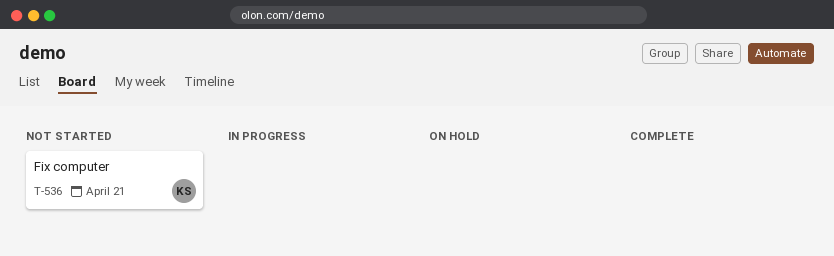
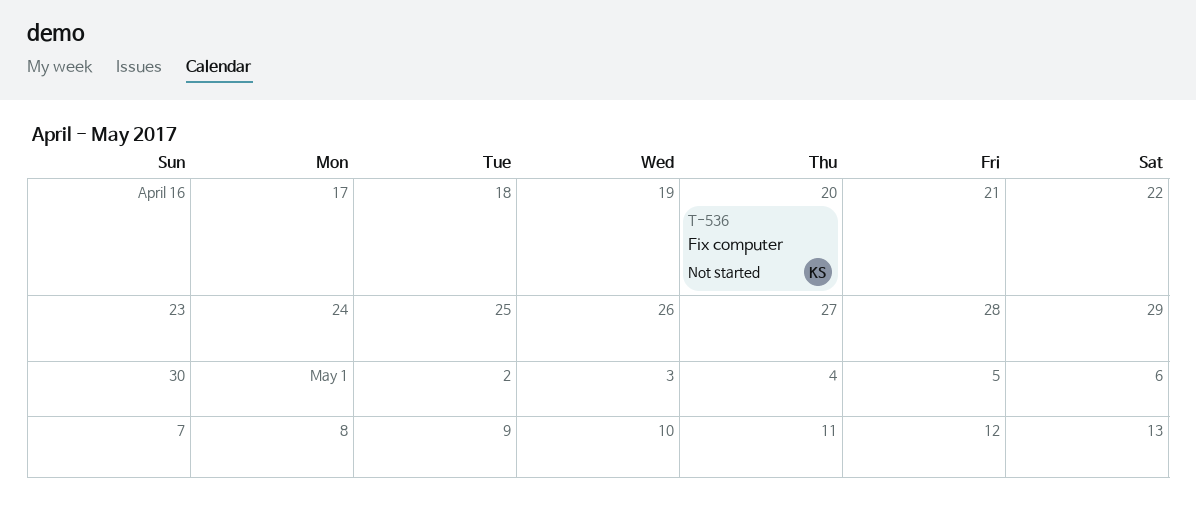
T-536, due: Apr 21 -> Apr 20

